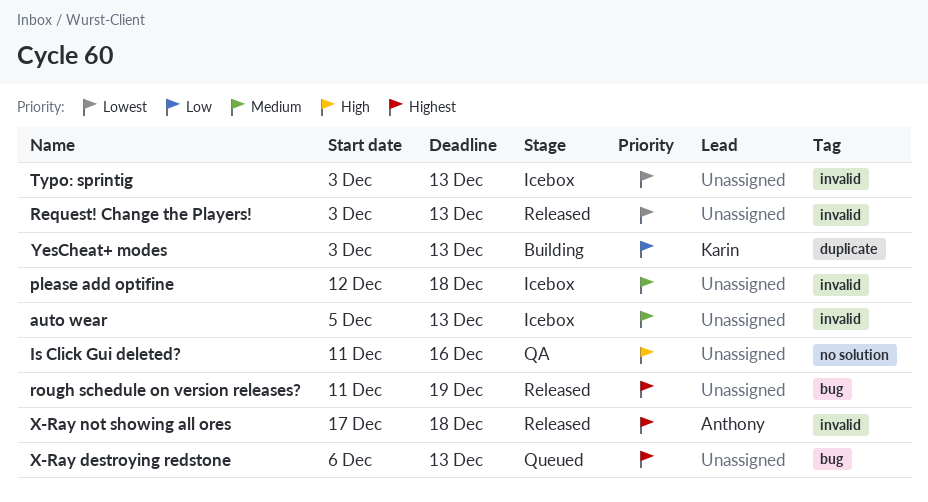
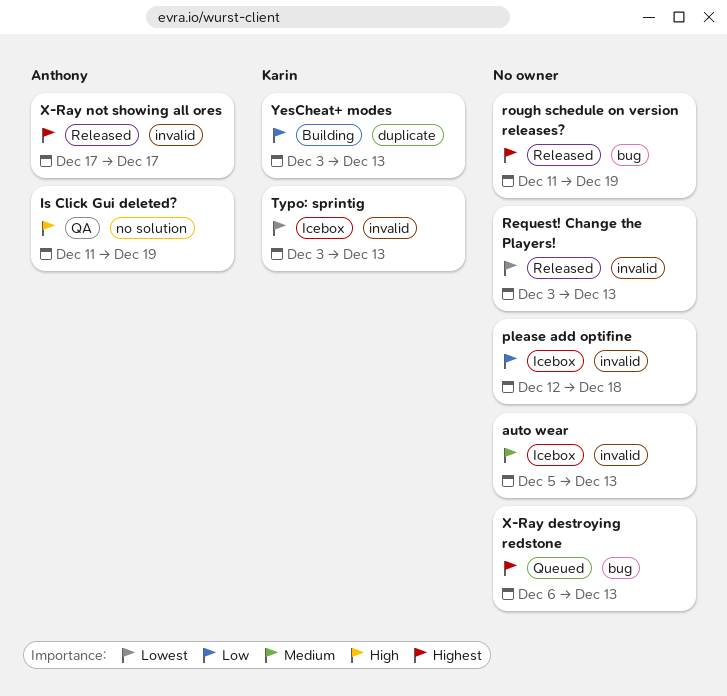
Is Click Gui deleted?, owner: none -> Anthony
Is Click Gui deleted?, due: Dec 16 -> Dec 19
please add optifine, priority: Medium -> Low
Typo: sprintig, owner: none -> Karin
X-Ray not showing all ores, due: Dec 18 -> Dec 17

